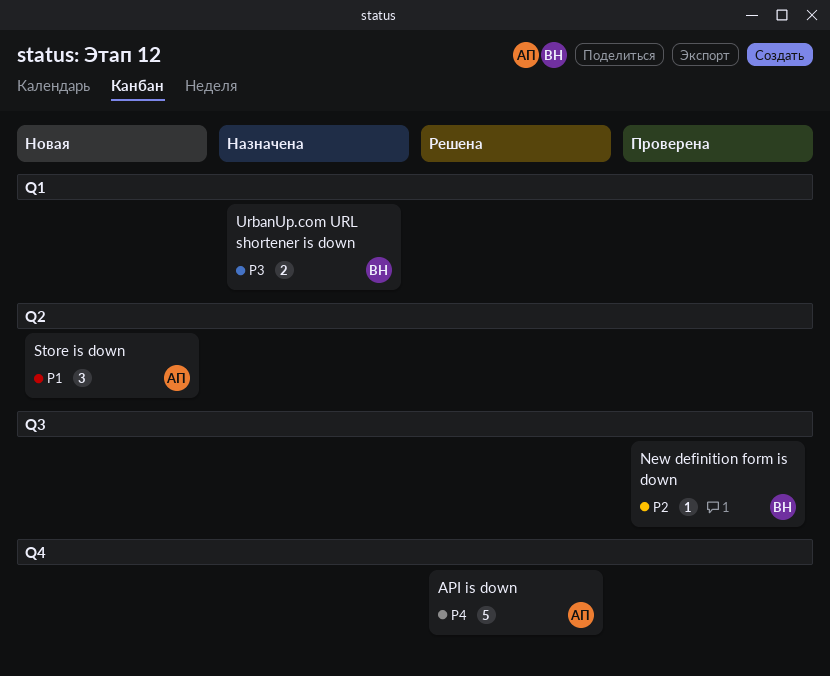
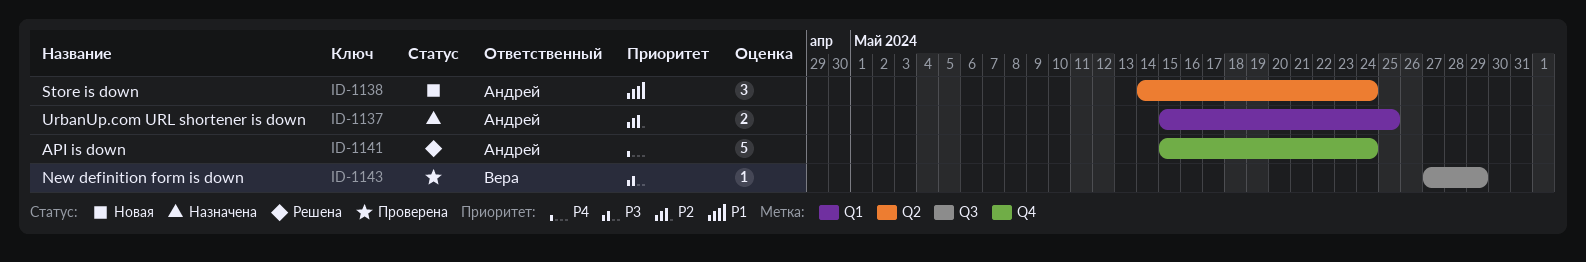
New definition form is down, priority: P2 -> P3
UrbanUp.com URL shortener is down, owner: Вера -> Андрей
UrbanUp.com URL shortener is down, priority: P3 -> P2

